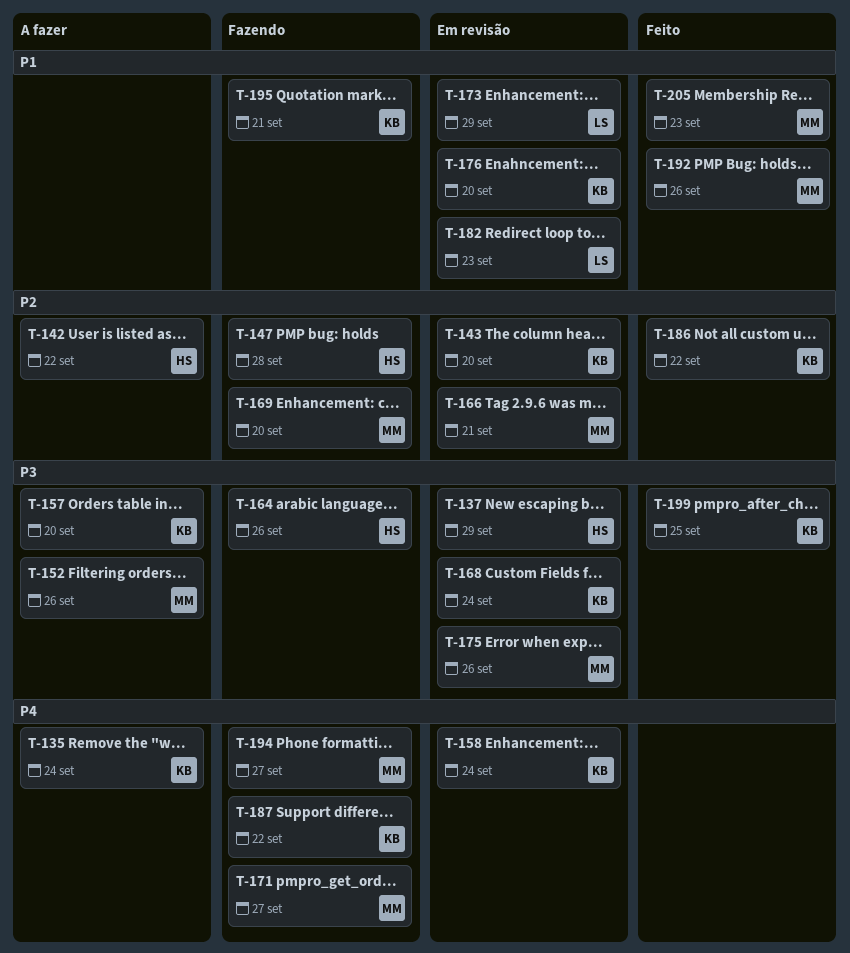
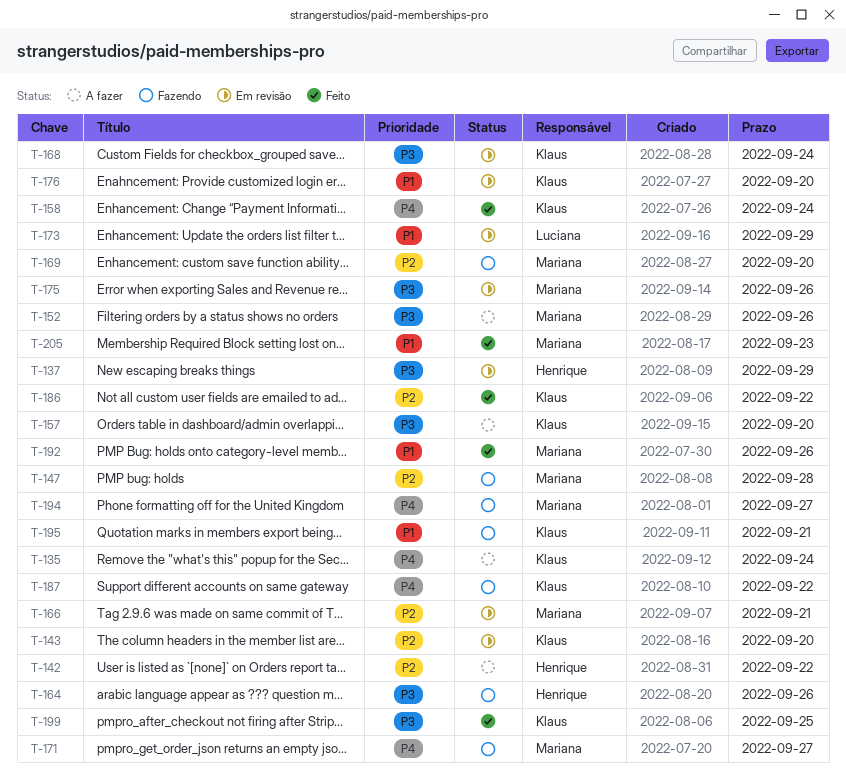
T-147, owner: Henrique -> Mariana
T-158, status: Em revisão -> Feito
T-182: present -> none

